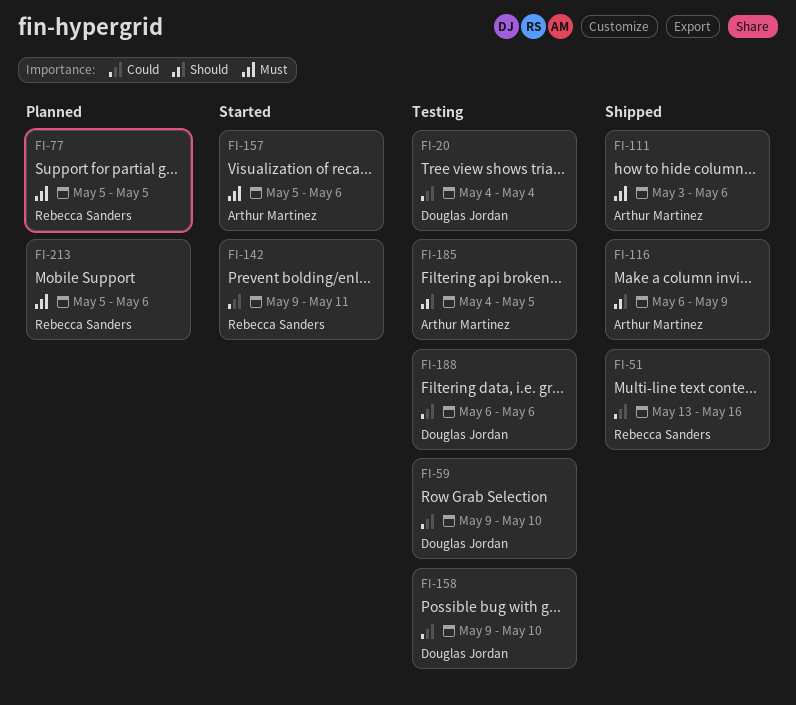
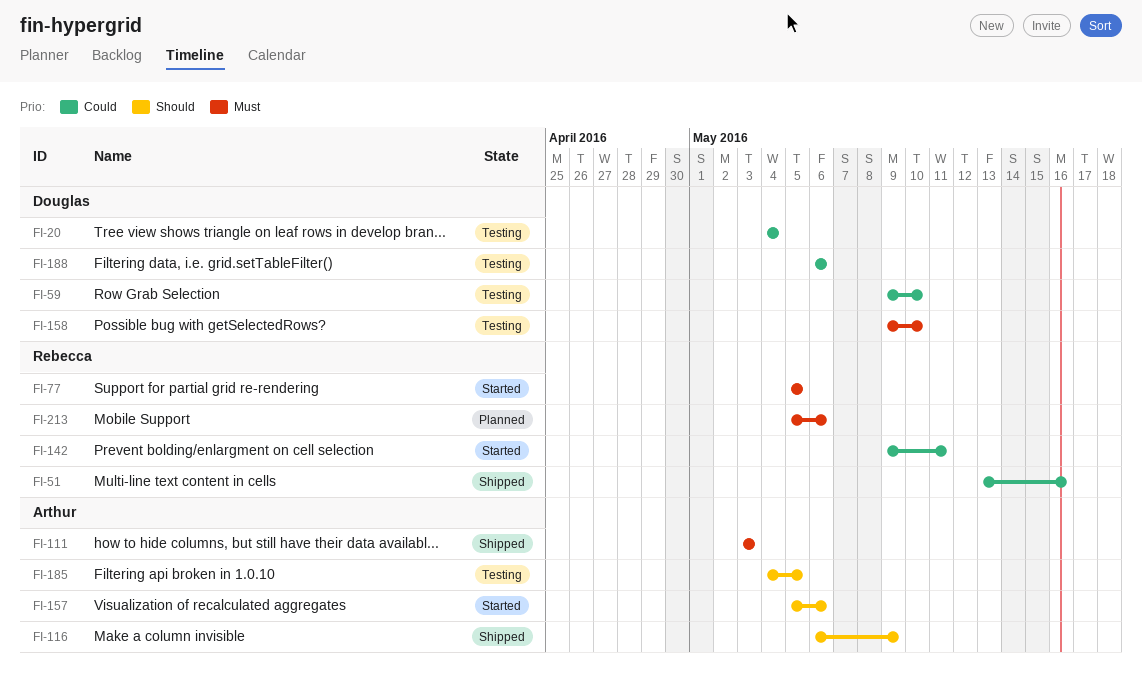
FI-77, status: Planned -> Started
FI-111, due: May 6 -> May 3
FI-157, priority: Must -> Should
FI-158, priority: Could -> Must

